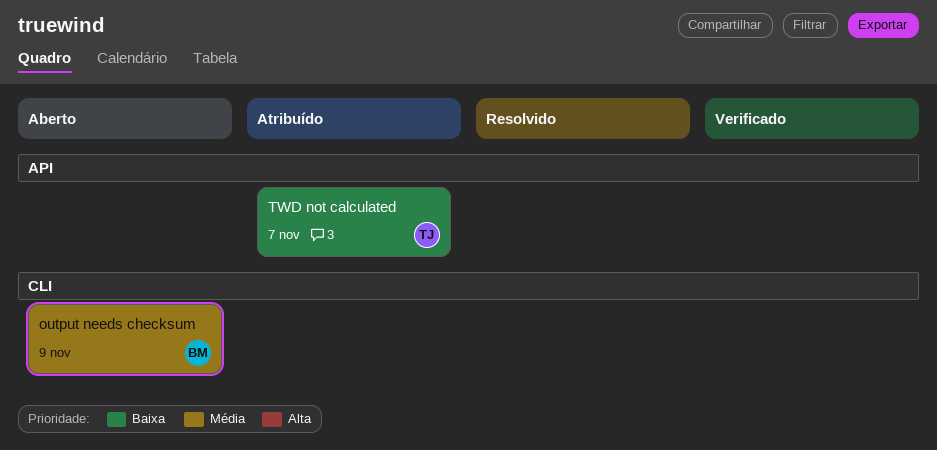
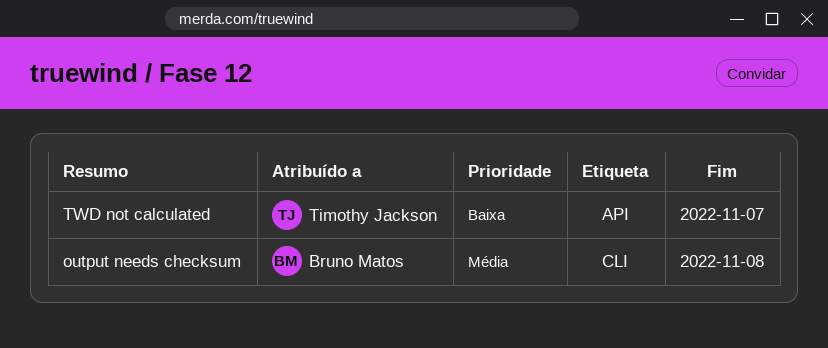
output needs checksum, due: Nov 9 -> Nov 8

